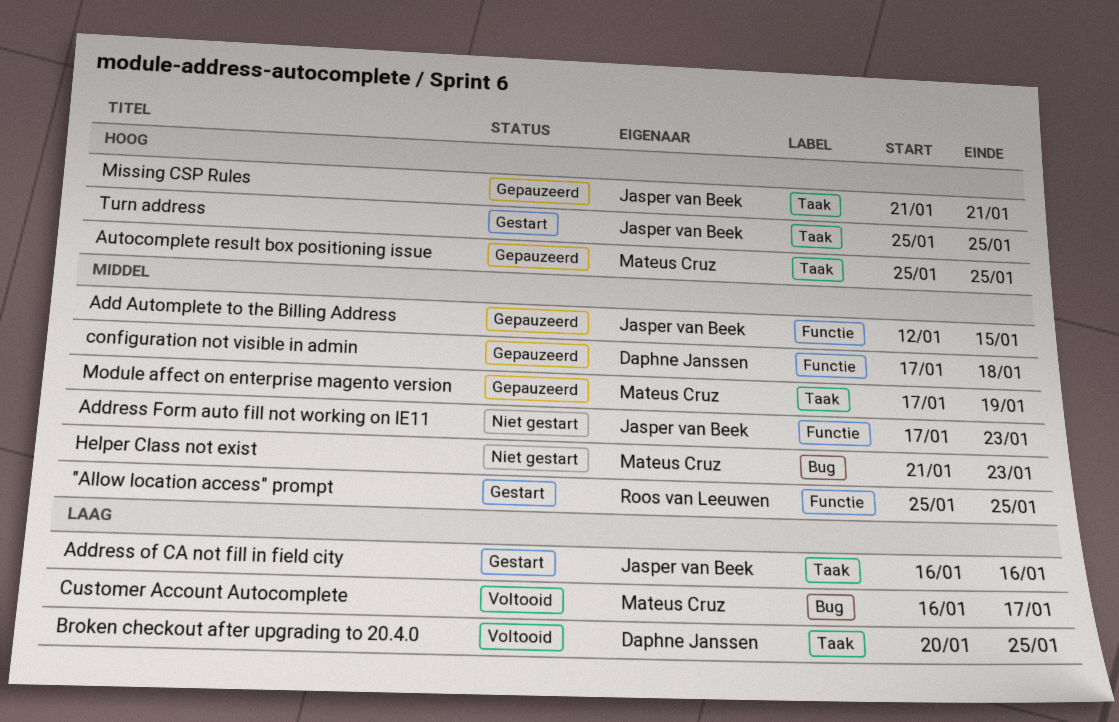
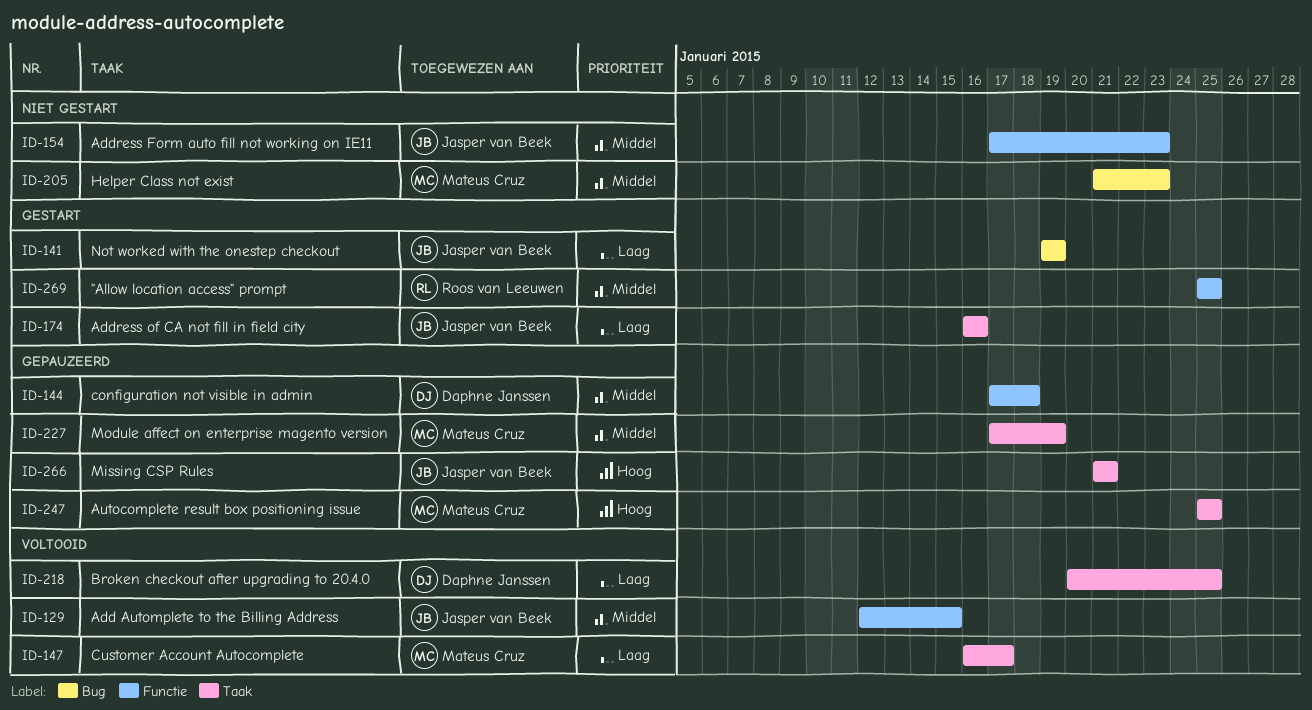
Add Automplete to the Billing Address, status: Gepauzeerd -> Voltooid
Customer Account Autocomplete, label: Bug -> Taak
Not worked with the onestep checkout: none -> present
Turn address: present -> none

